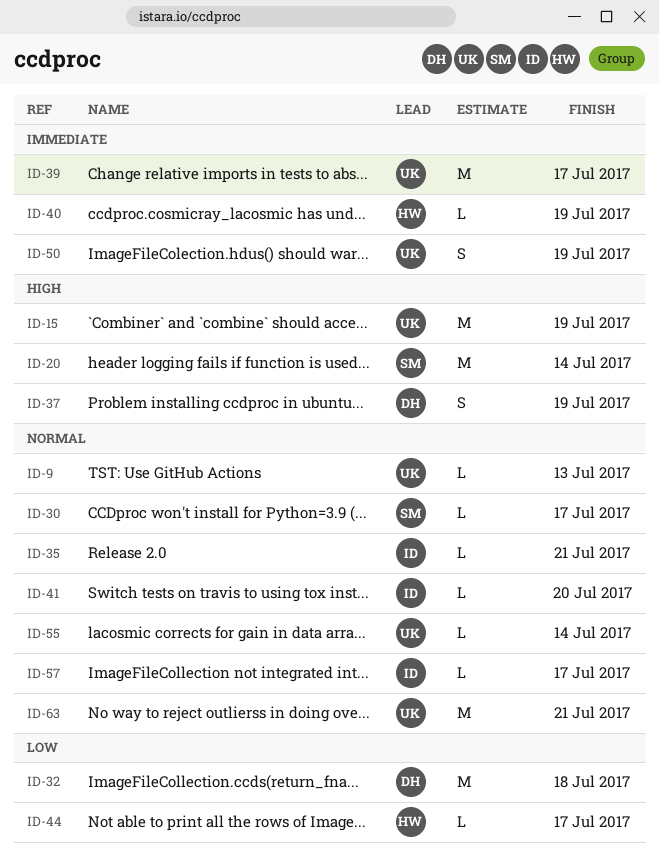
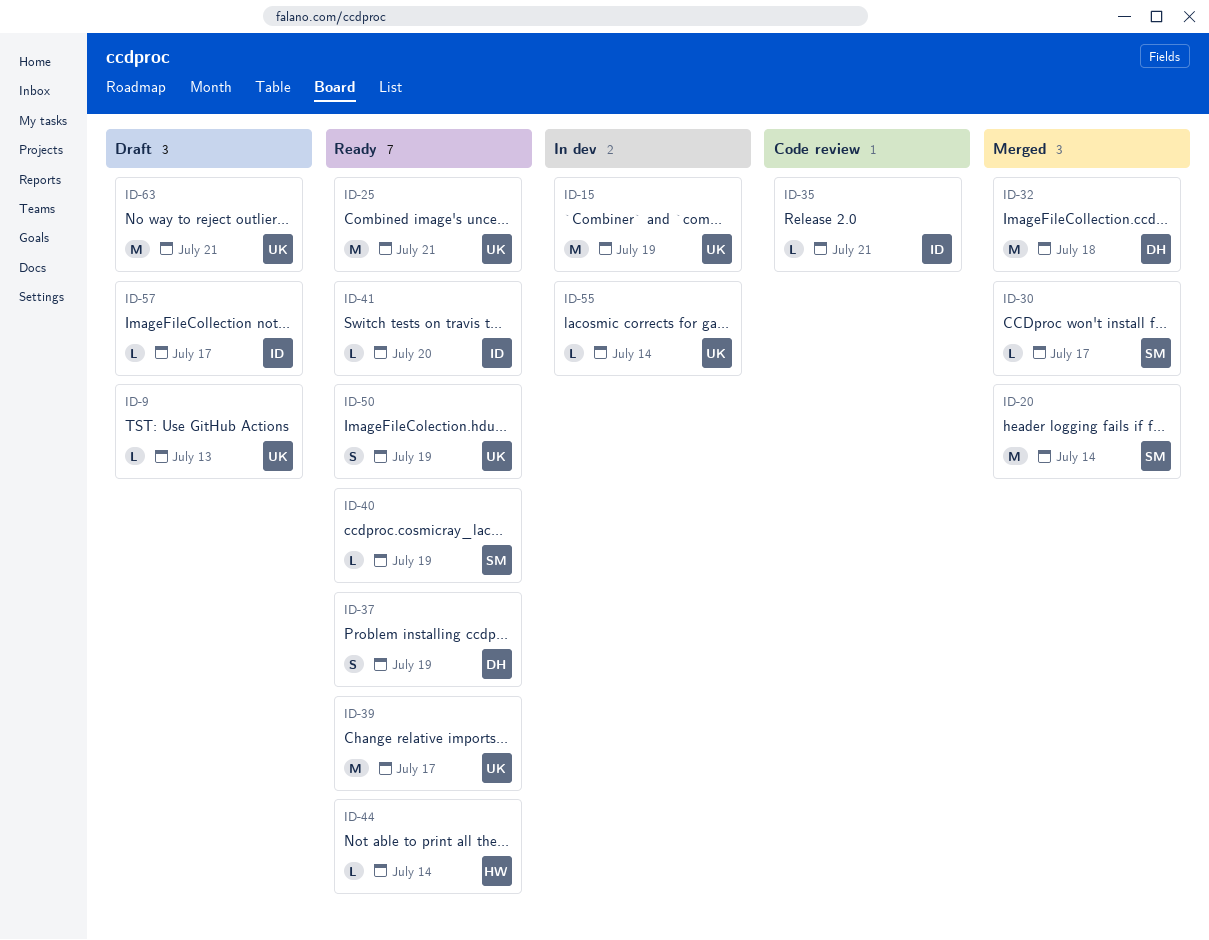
ID-25: none -> present
ID-40, owner: HW -> SM
ID-44, due: Jul 17 -> Jul 14

